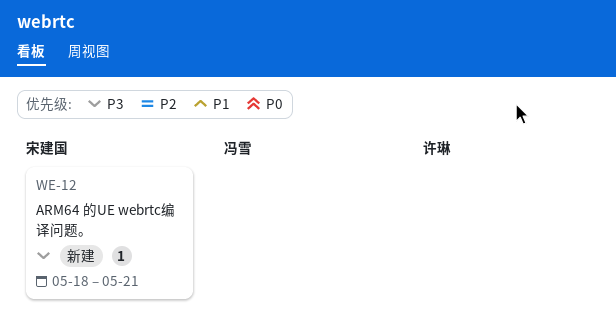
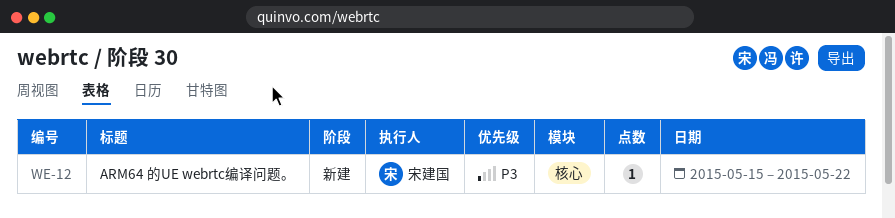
WE-12, start: May 18 -> May 15
WE-12, due: May 21 -> May 22

